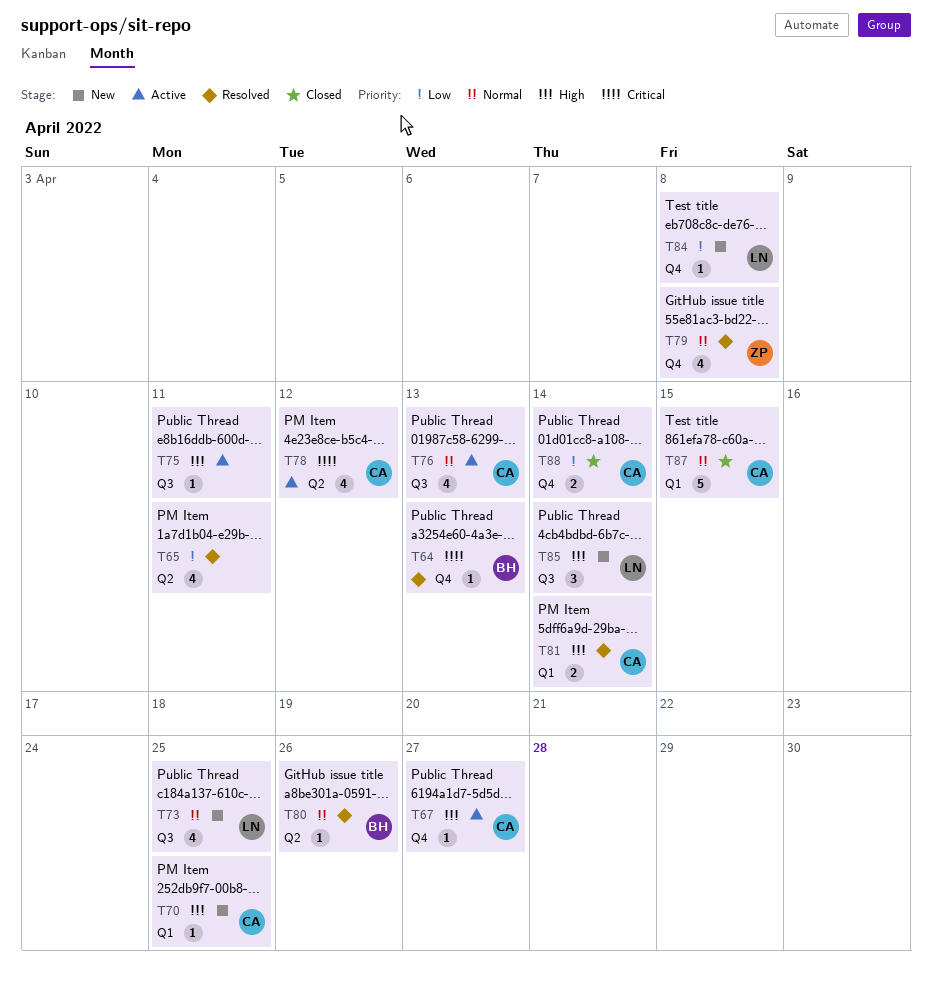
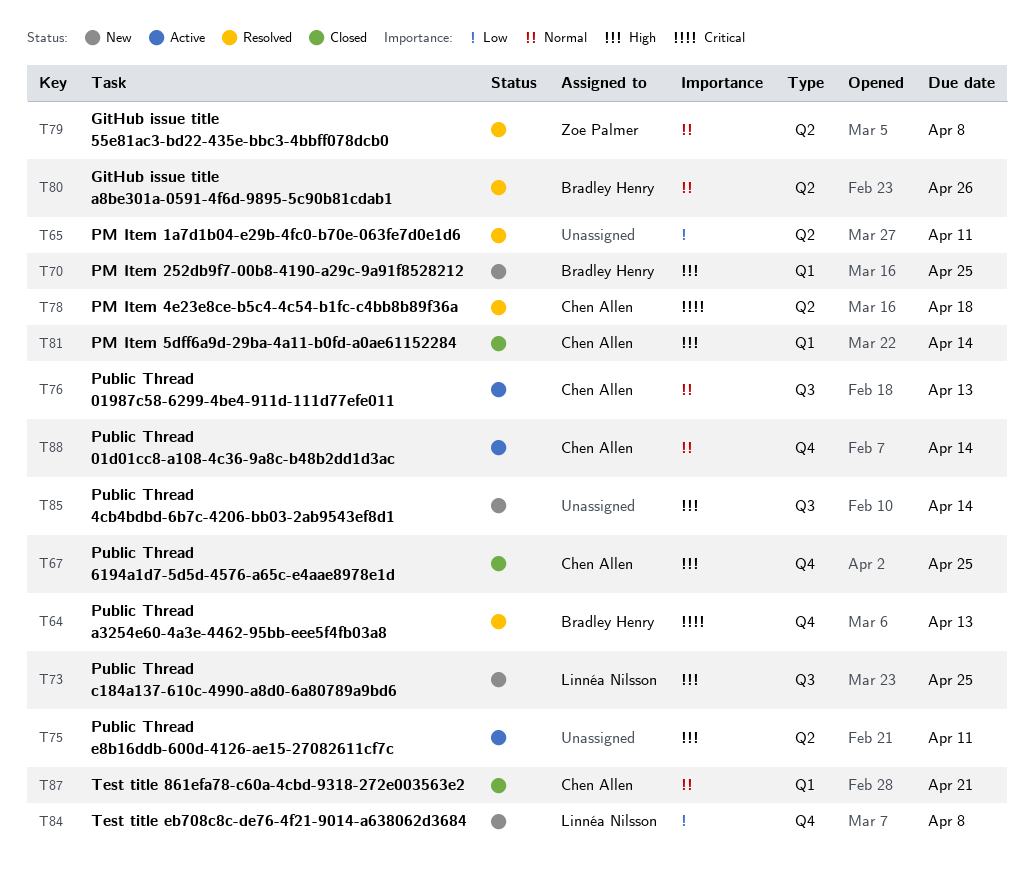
T67, status: Active -> Closed
T67, due: Apr 27 -> Apr 25
T70, owner: Chen Allen -> Bradley Henry
T73, priority: Normal -> High
T75, label: Q3 -> Q2
T78, status: Active -> Resolved
T78, due: Apr 12 -> Apr 18
T79, label: Q4 -> Q2
T81, status: Resolved -> Closed
T85, owner: Linnéa Nilsson -> none
T87, due: Apr 15 -> Apr 21
T88, status: Closed -> Active
T88, priority: Low -> Normal

